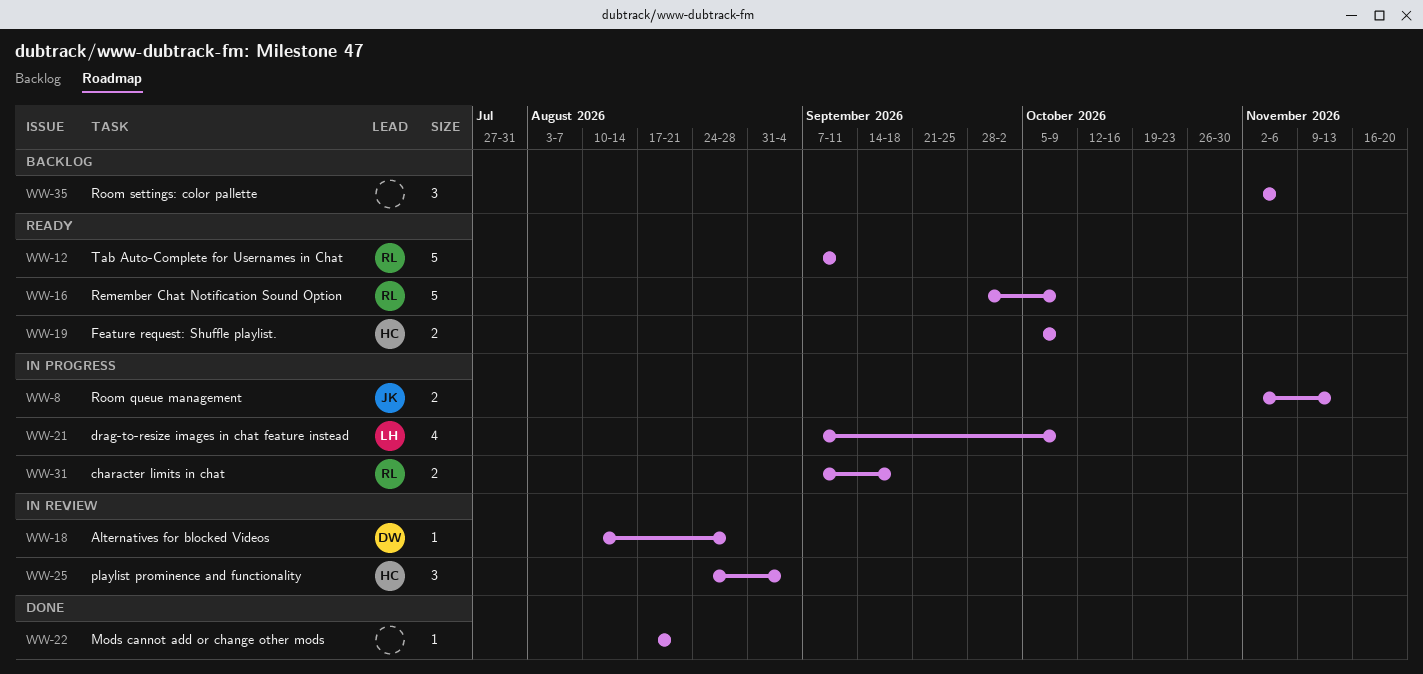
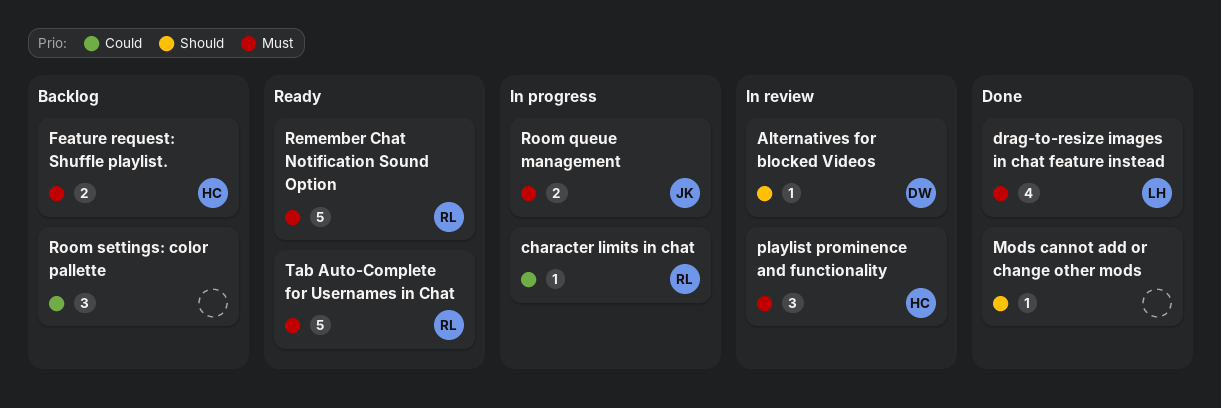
character limits in chat, estimate: 2 -> 1
drag-to-resize images in chat feature instead, status: In progress -> Done
Feature request: Shuffle playlist., status: Ready -> Backlog

